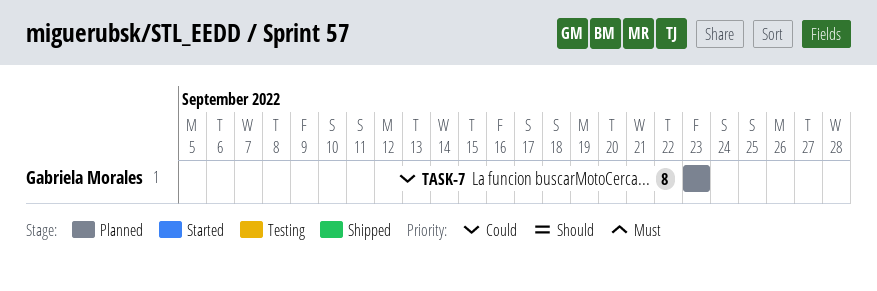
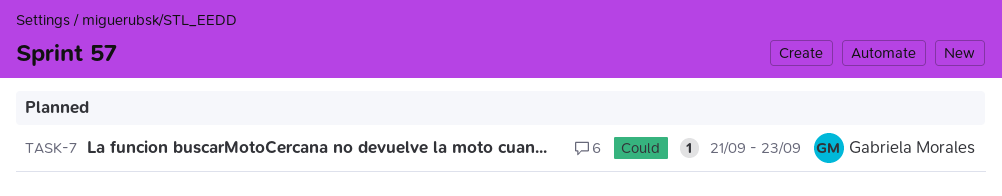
TASK-7, estimate: 8 -> 1
TASK-7, start: Sep 23 -> Sep 21

